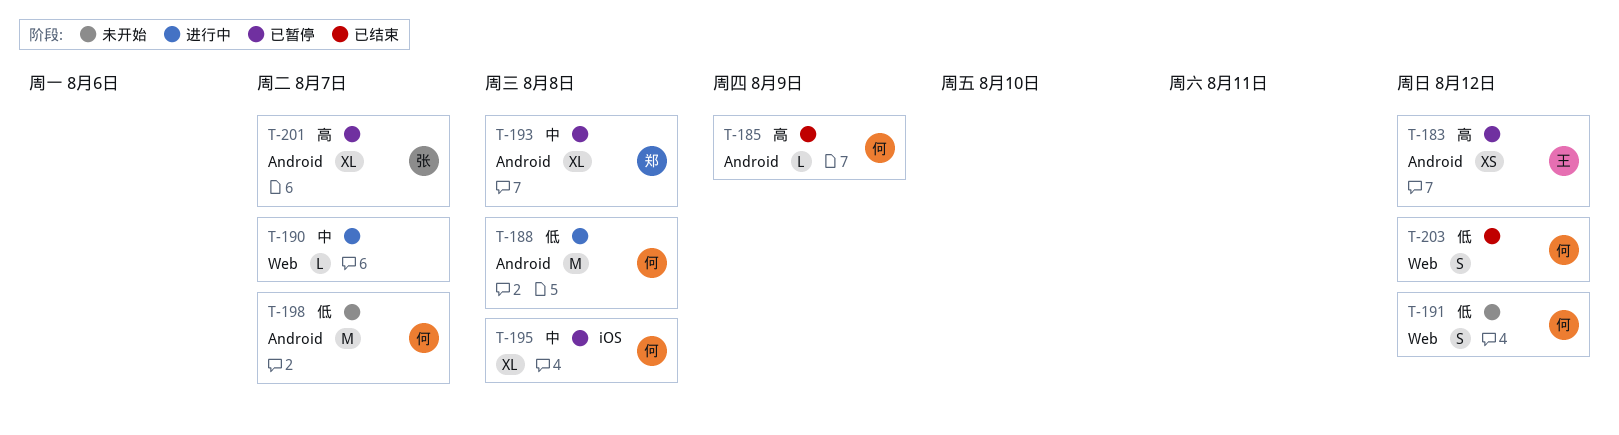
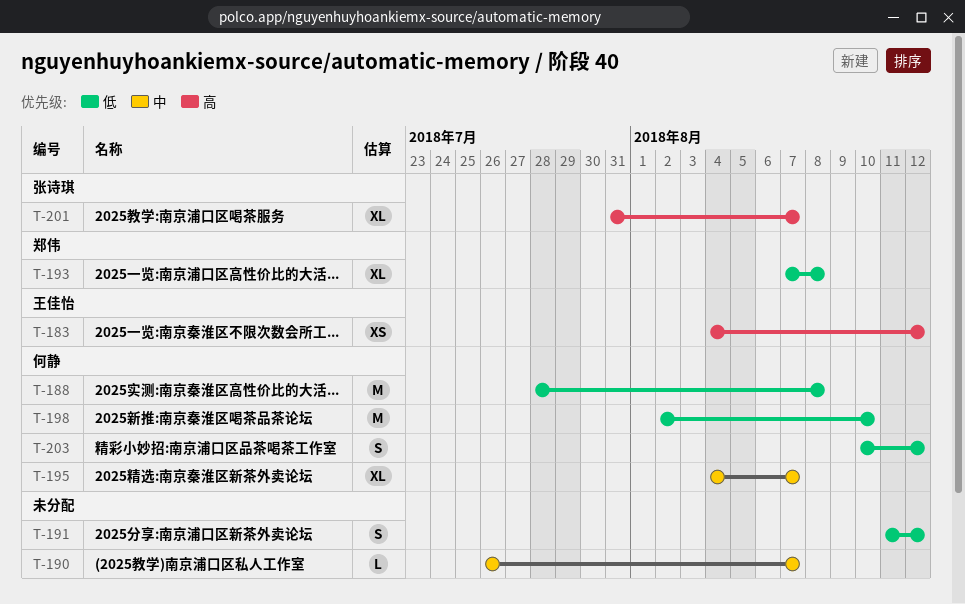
T-185: present -> none
T-191, owner: 何静 -> none
T-193, priority: 中 -> 低
T-195, due: Aug 8 -> Aug 7
T-198, due: Aug 7 -> Aug 10

